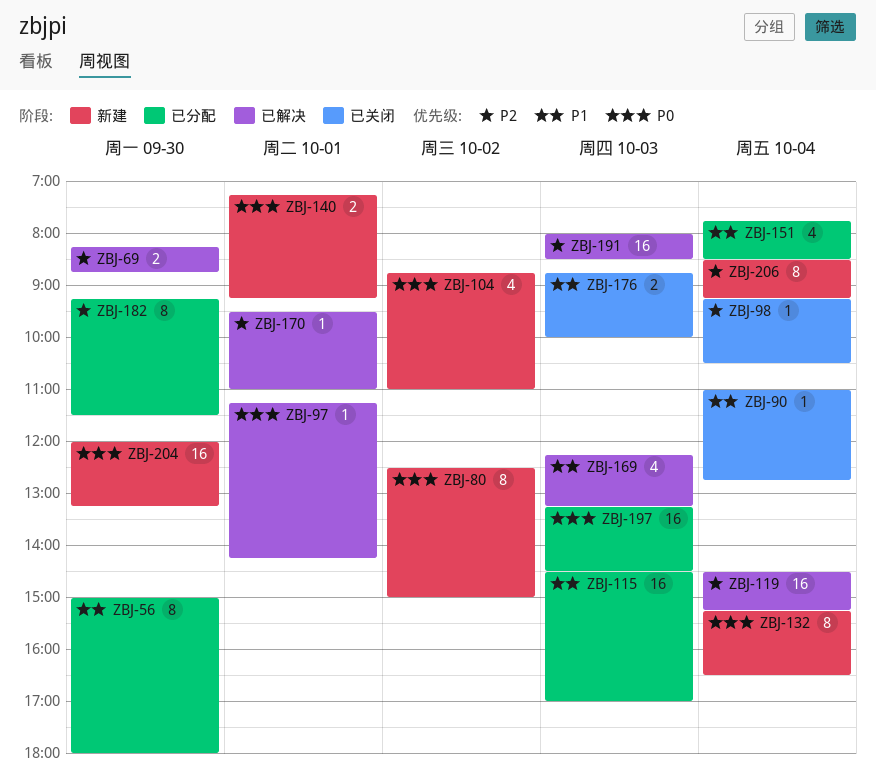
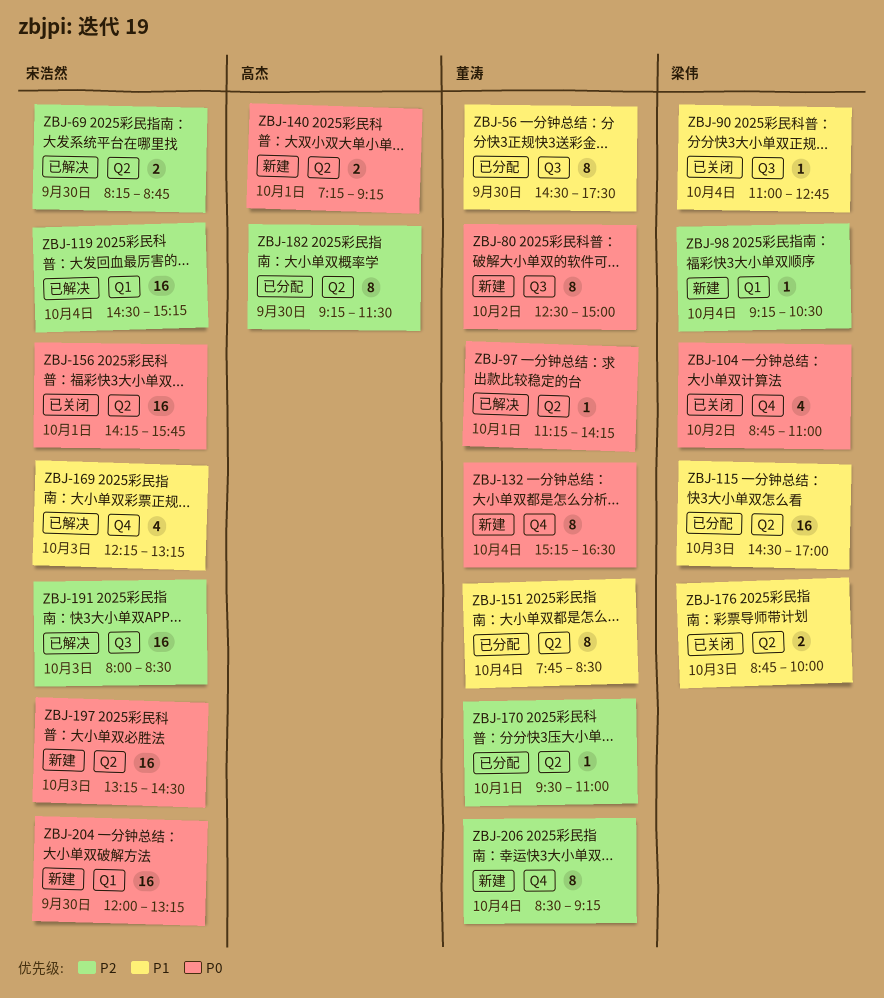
ZBJ-56, begins: 15:00 -> 14:30
ZBJ-56, ends: 18:00 -> 17:30
ZBJ-98, status: 已关闭 -> 新建
ZBJ-104, status: 新建 -> 已关闭
ZBJ-151, estimate: 4 -> 8
ZBJ-156: none -> present
ZBJ-170, status: 已解决 -> 已分配
ZBJ-197, status: 已分配 -> 新建

